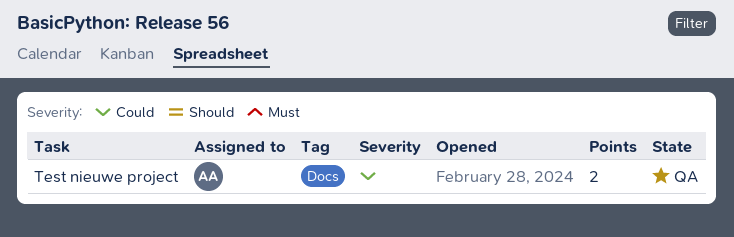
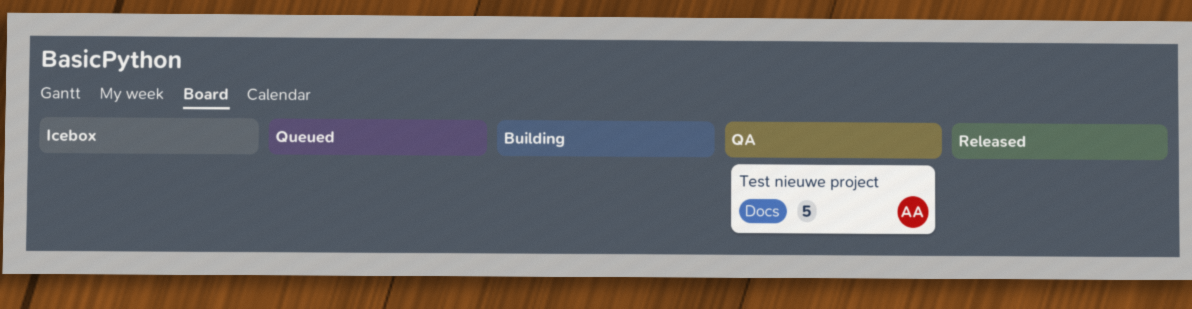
Test nieuwe project, estimate: 2 -> 5

